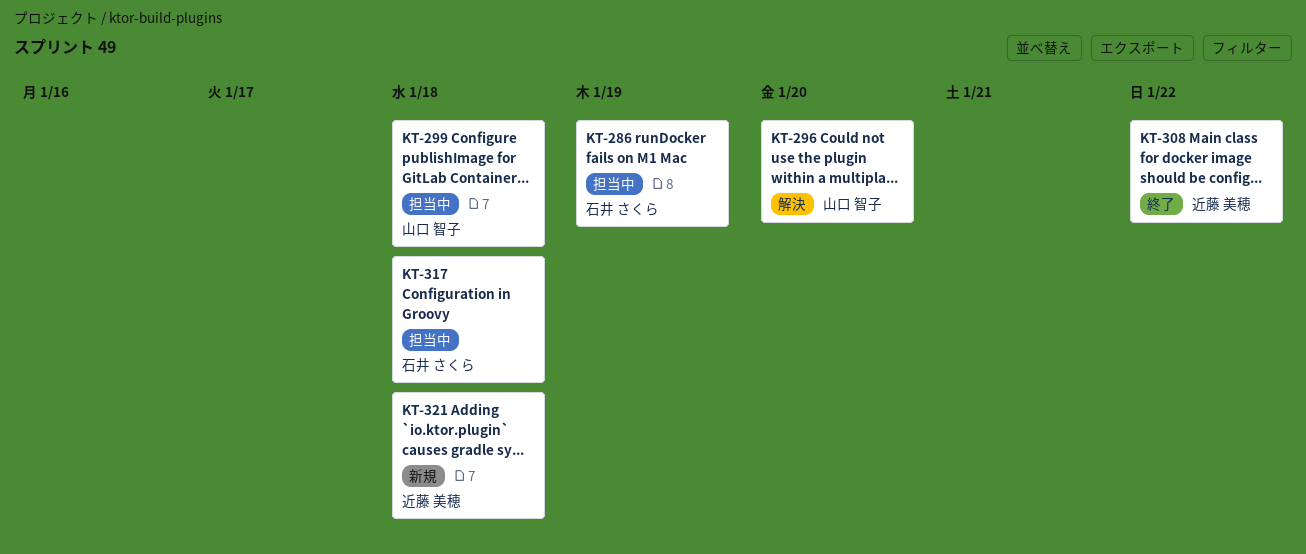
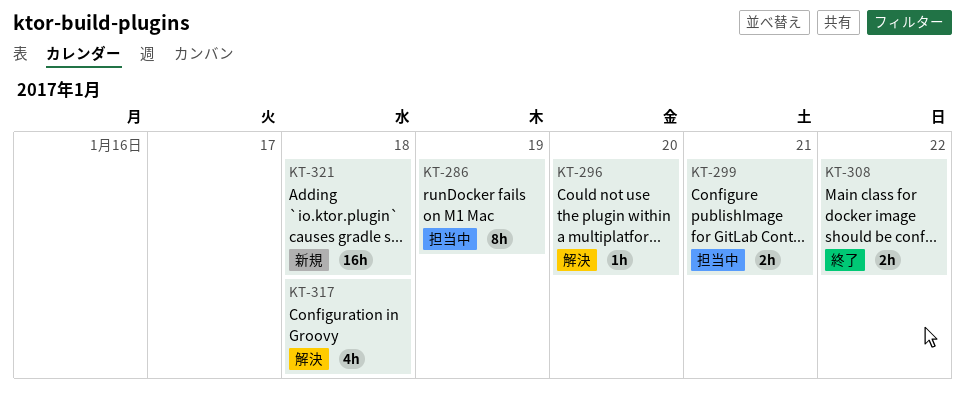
KT-299, due: Jan 18 -> Jan 21
KT-317, status: 担当中 -> 解決

